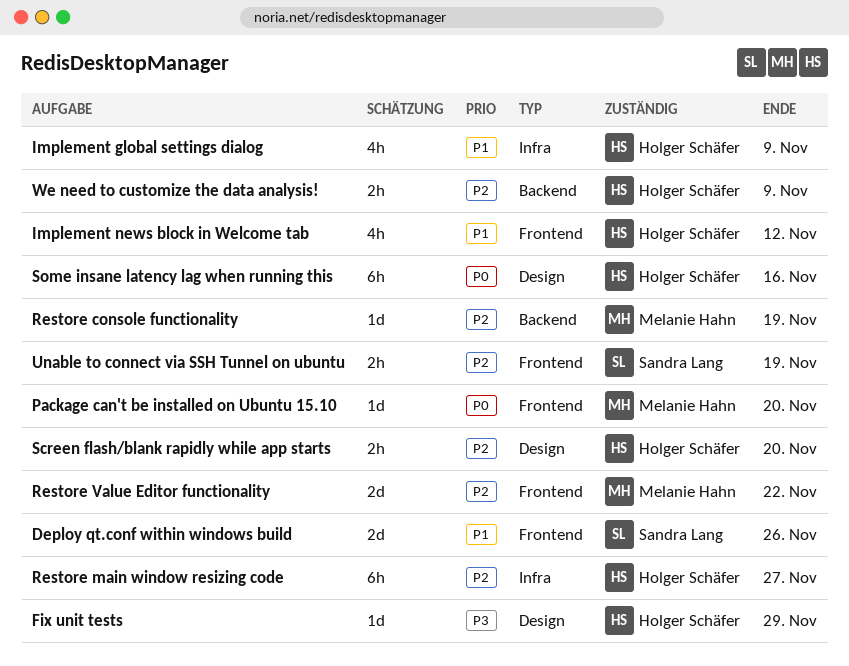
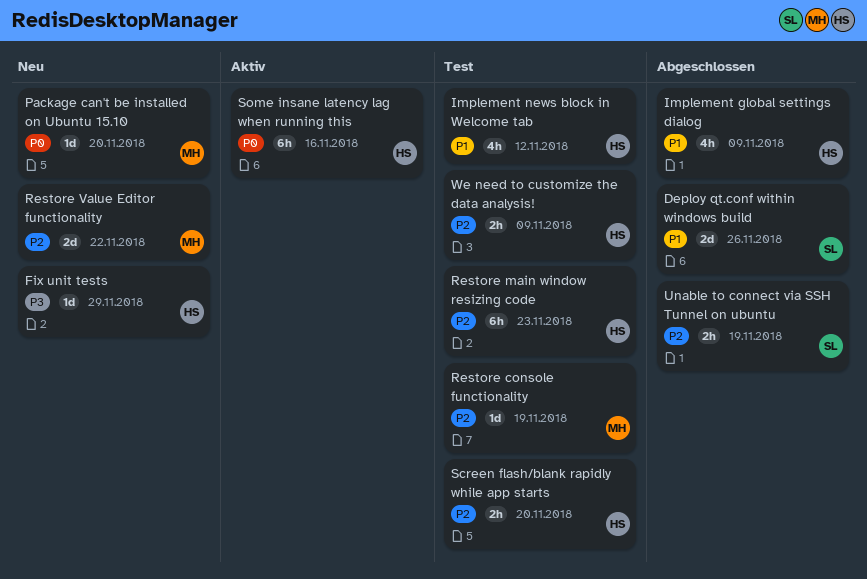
Restore main window resizing code, due: Nov 27 -> Nov 23

